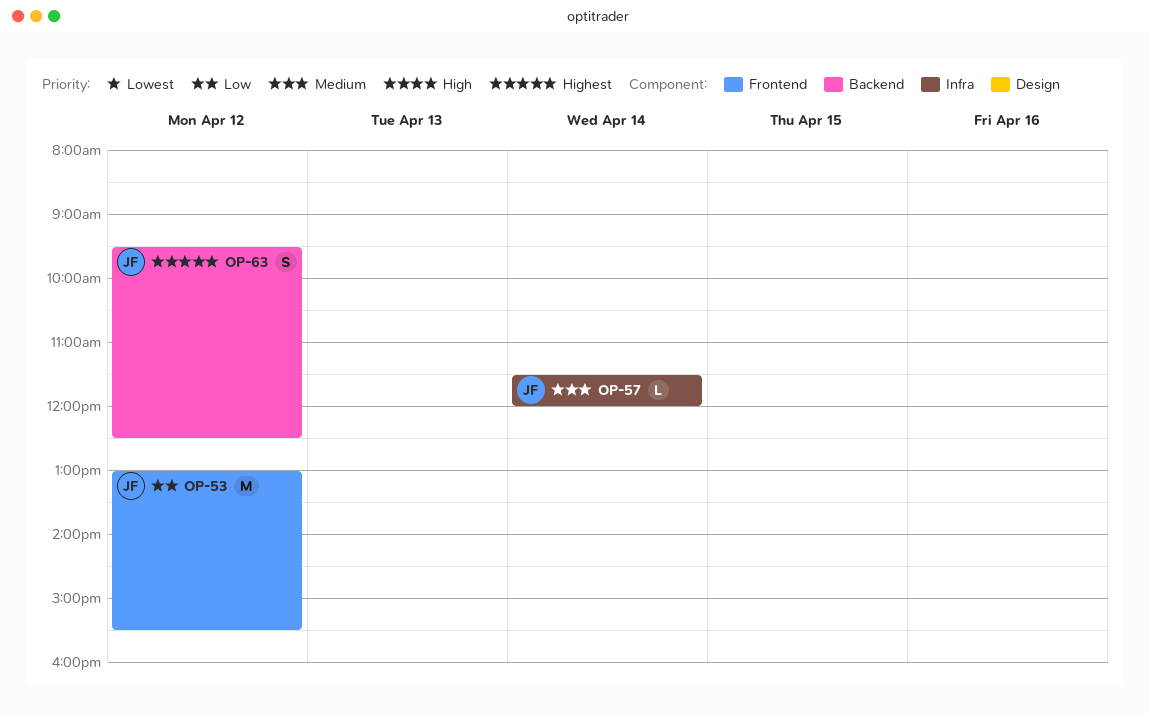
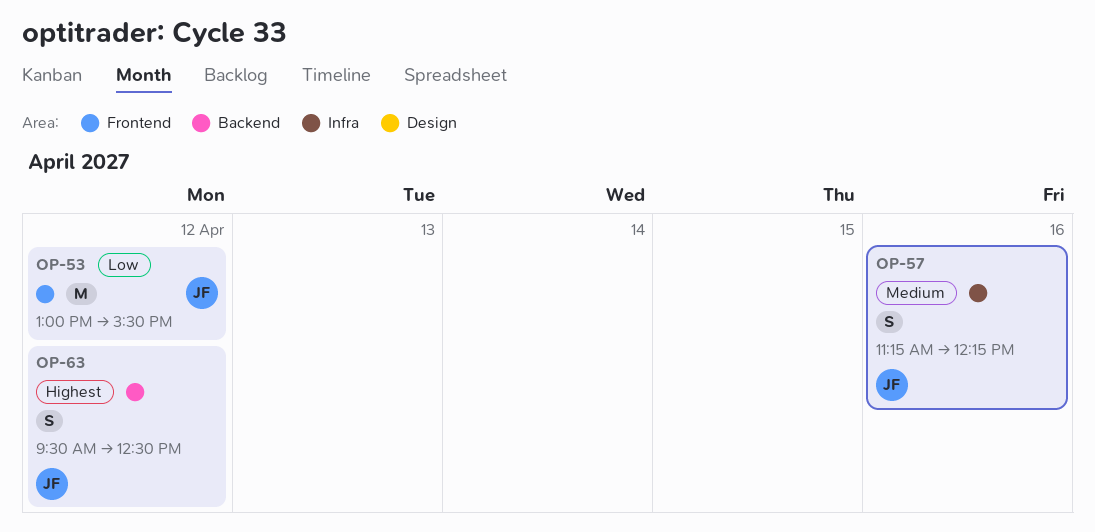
OP-57, estimate: L -> S
OP-57, day: Apr 14 -> Apr 16
OP-57, begins: 11:30 -> 11:15
OP-57, ends: 12:00 -> 12:15

